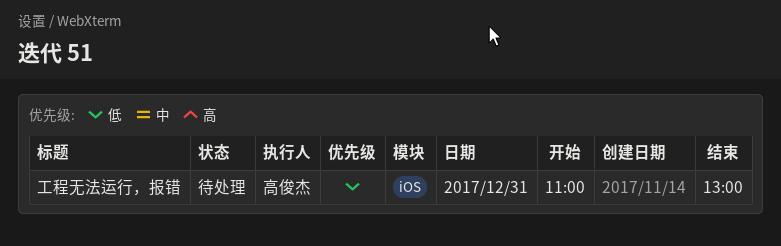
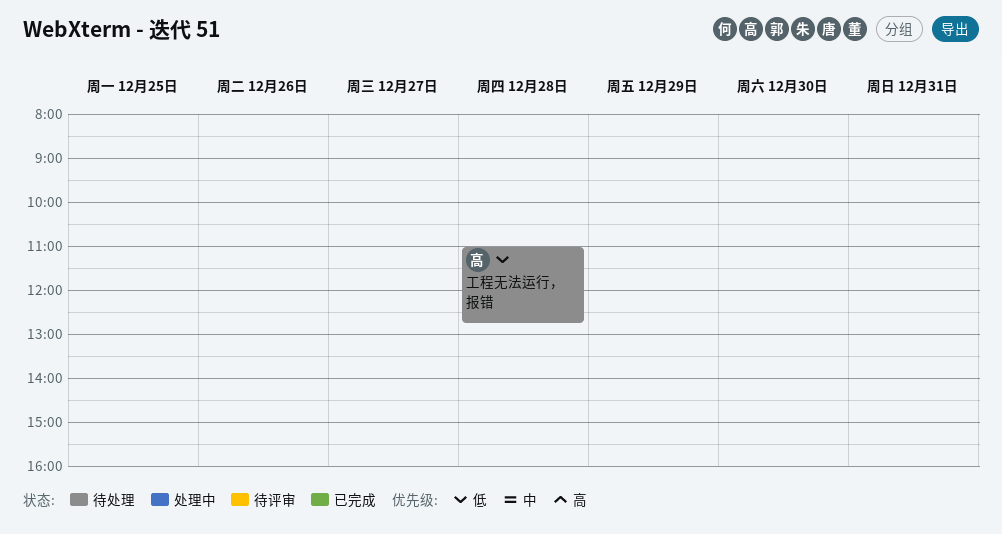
工程无法运行，报错, day: Dec 31 -> Dec 28
工程无法运行，报错, ends: 13:00 -> 12:45

